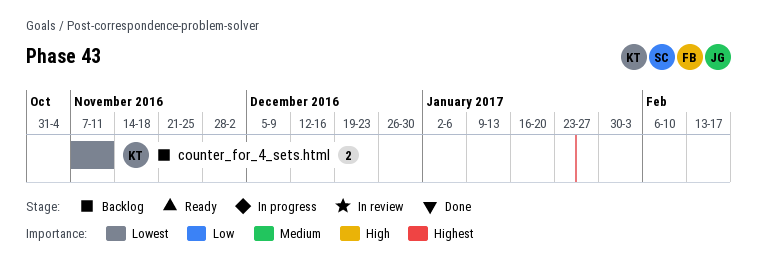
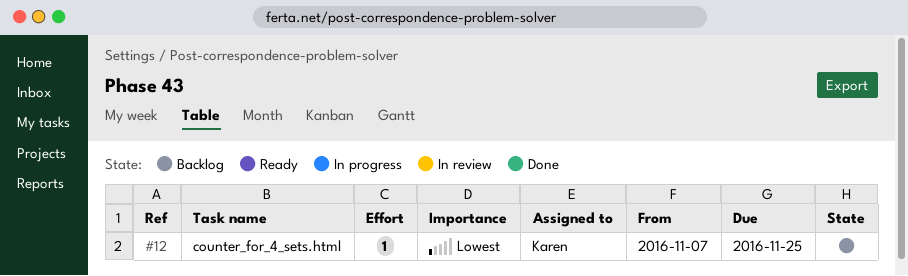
counter_for_4_sets.html, estimate: 2 -> 1
counter_for_4_sets.html, due: Nov 11 -> Nov 25

